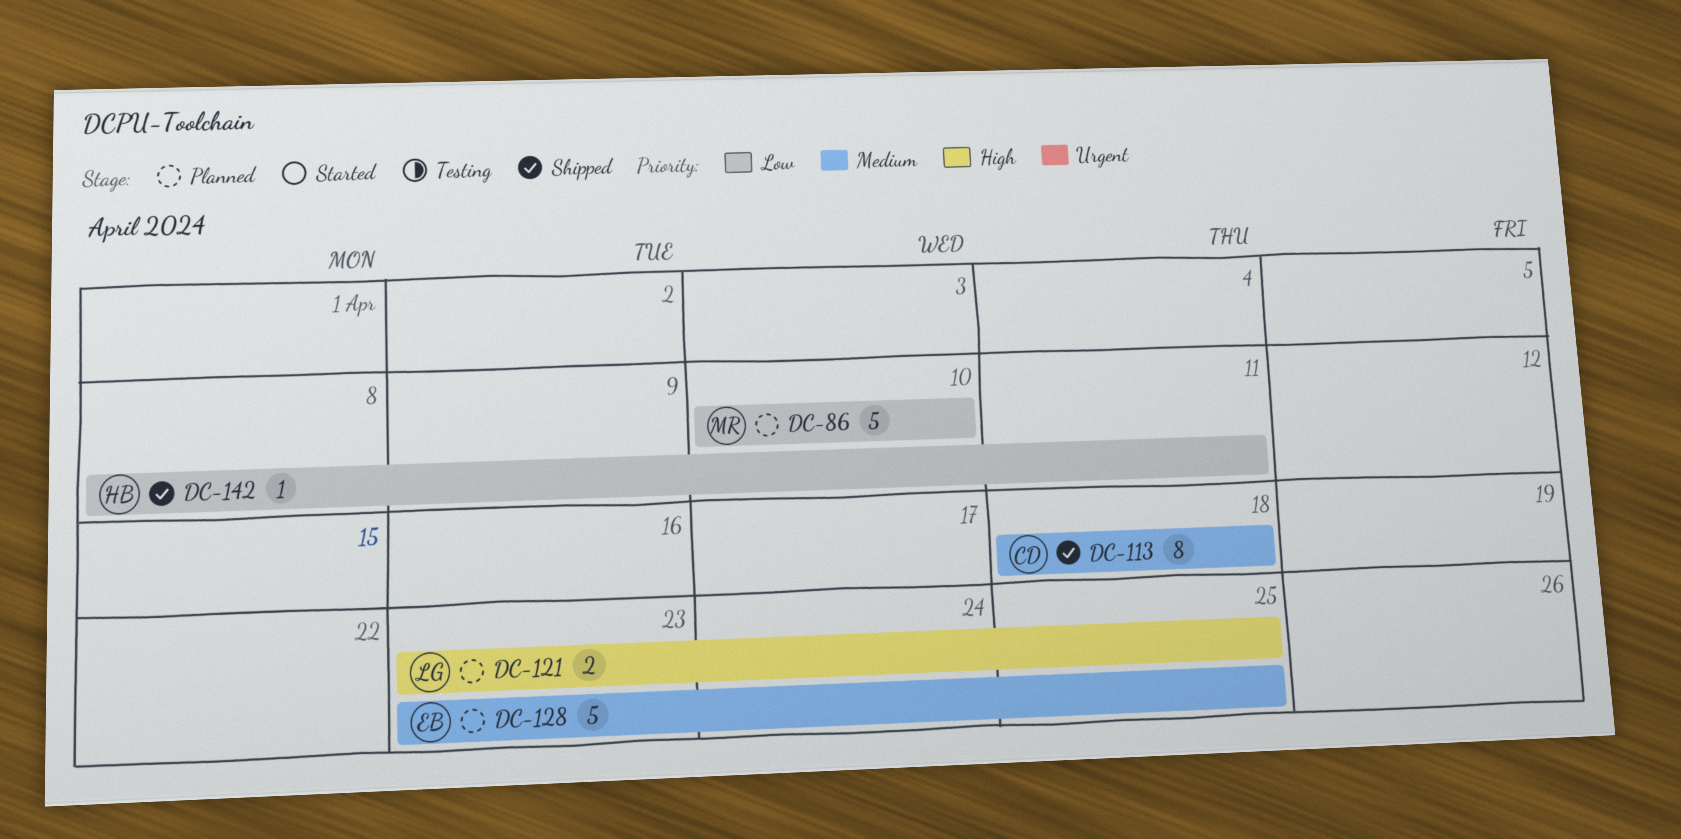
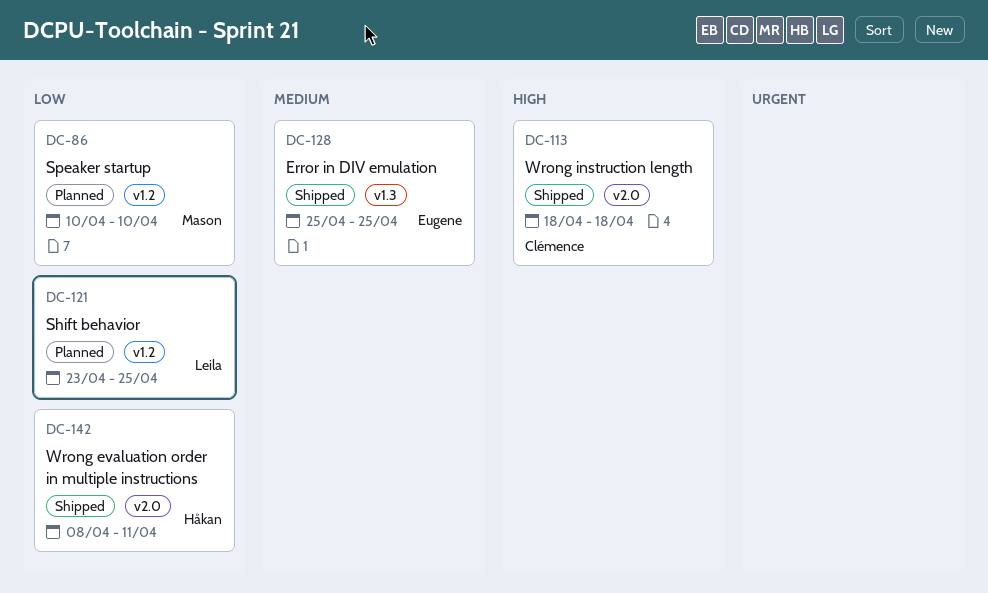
DC-113, priority: Medium -> High
DC-121, priority: High -> Low
DC-128, status: Planned -> Shipped
DC-128, start: Apr 23 -> Apr 25

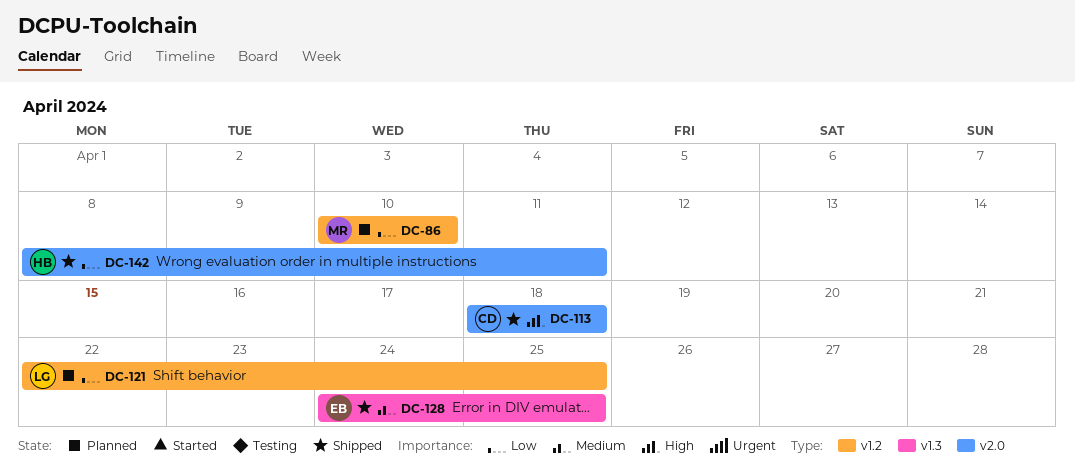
DC-121, start: Apr 23 -> Apr 22
DC-128, start: Apr 25 -> Apr 24

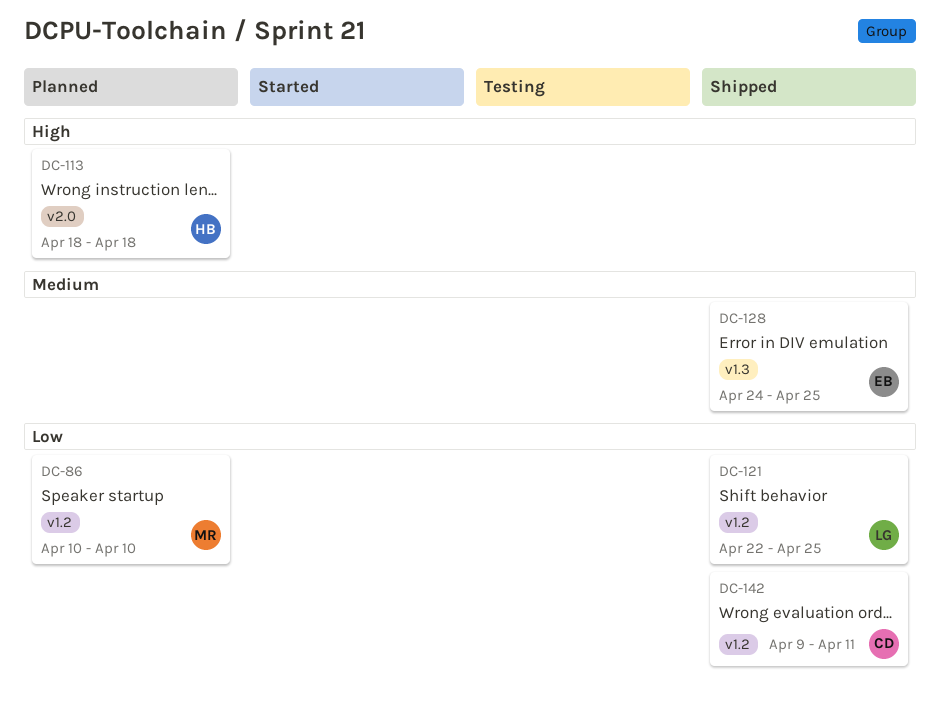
DC-113, status: Shipped -> Planned
DC-113, owner: CD -> HB
DC-121, status: Planned -> Shipped
DC-142, owner: HB -> CD
DC-142, label: v2.0 -> v1.2
DC-142, start: Apr 8 -> Apr 9

